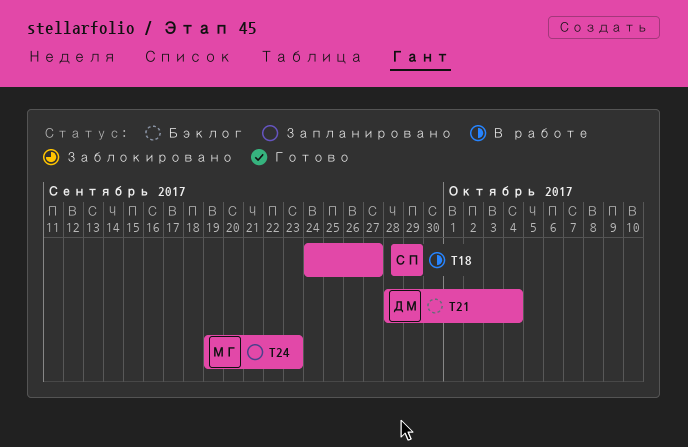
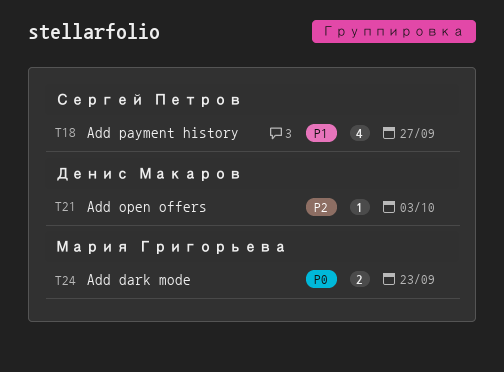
T21, due: Oct 4 -> Oct 3

